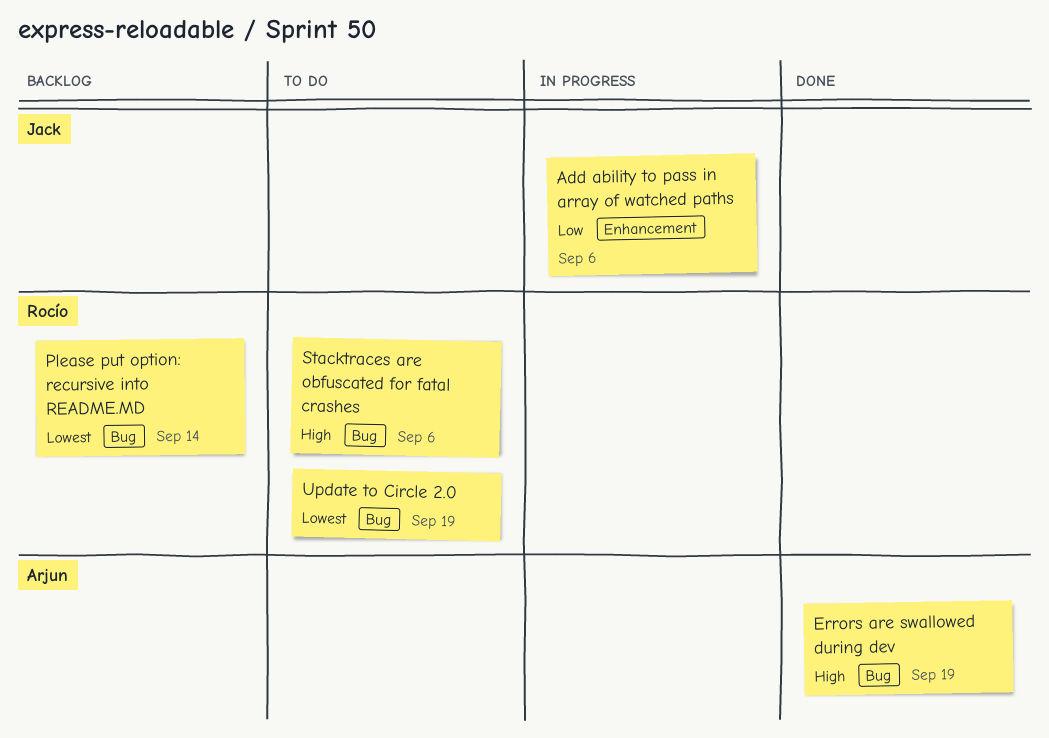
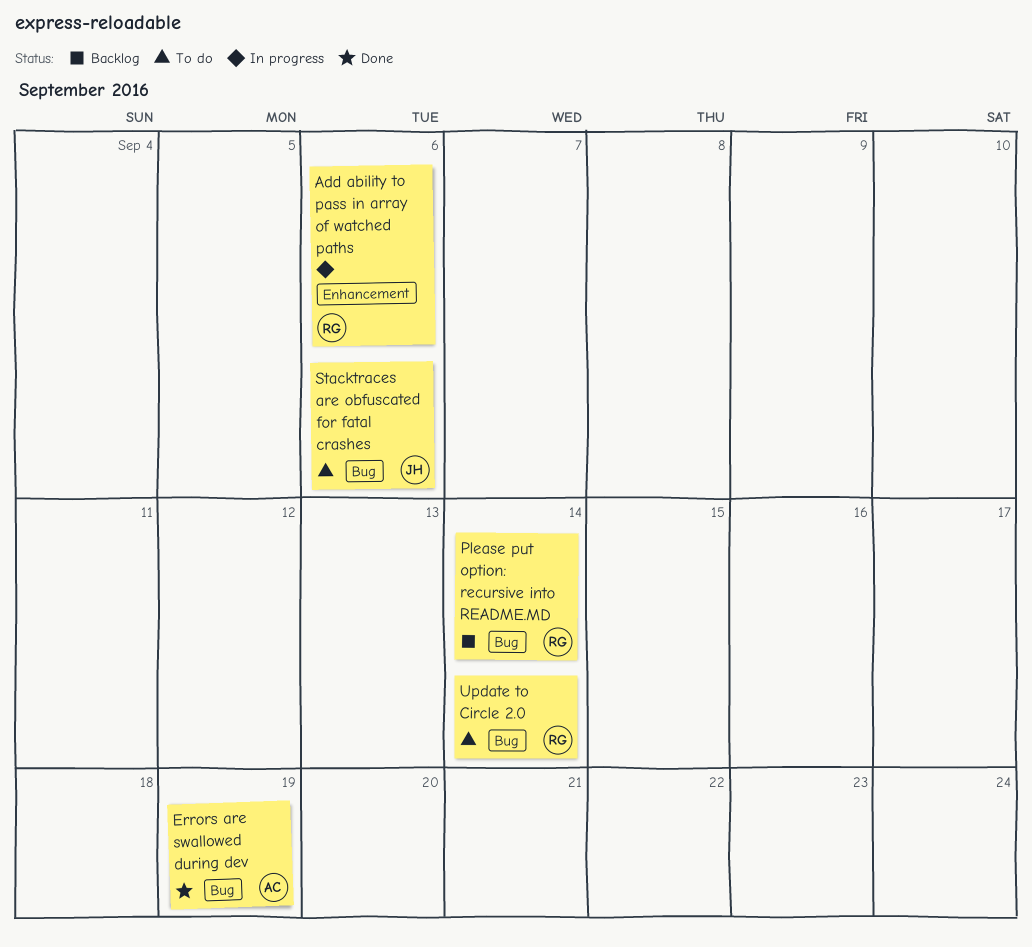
Add ability to pass in array of watched paths, owner: Jack -> Rocío
Stacktraces are obfuscated for fatal crashes, owner: Rocío -> Jack
Update to Circle 2.0, due: Sep 19 -> Sep 14

